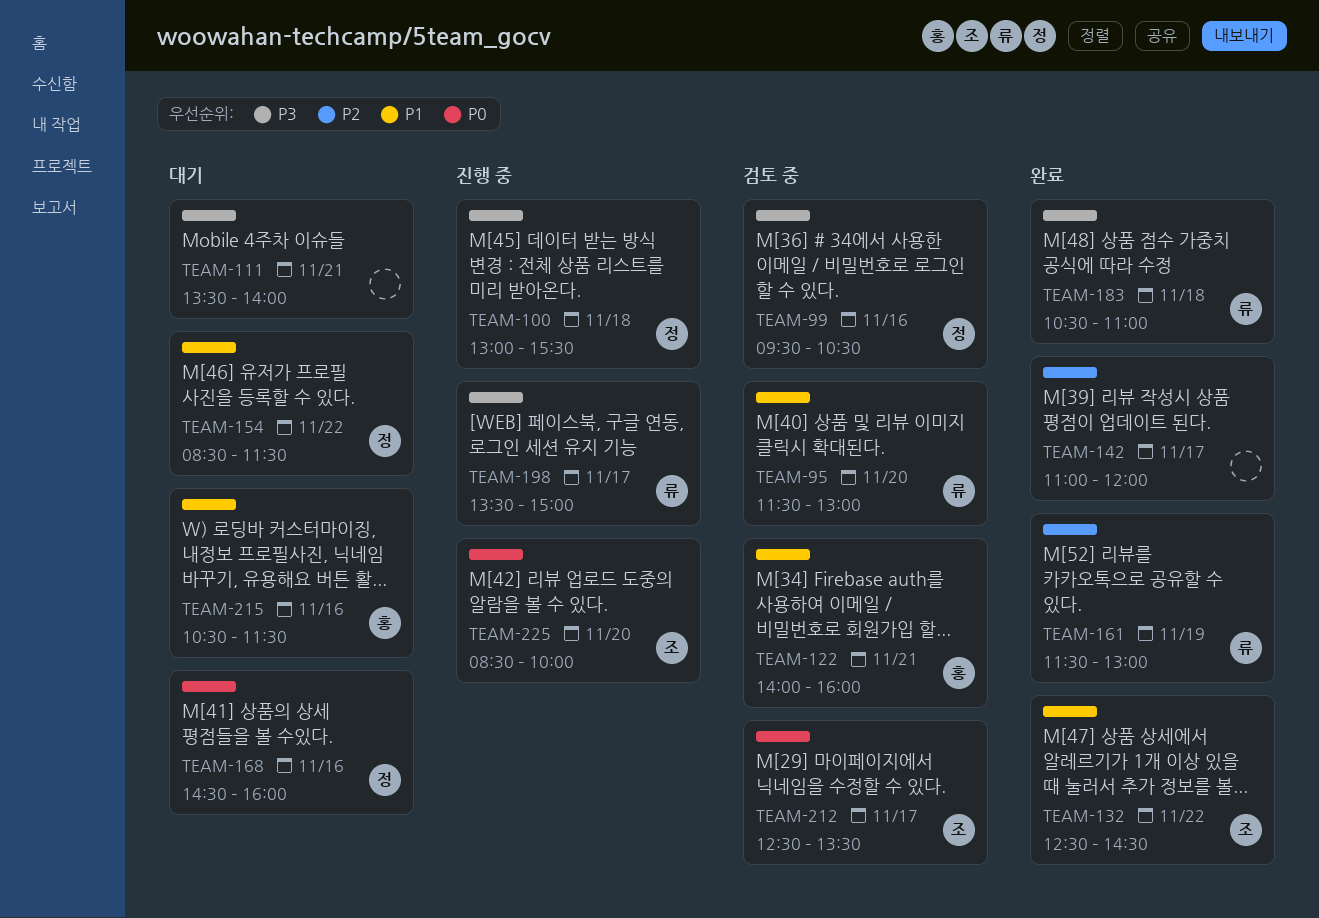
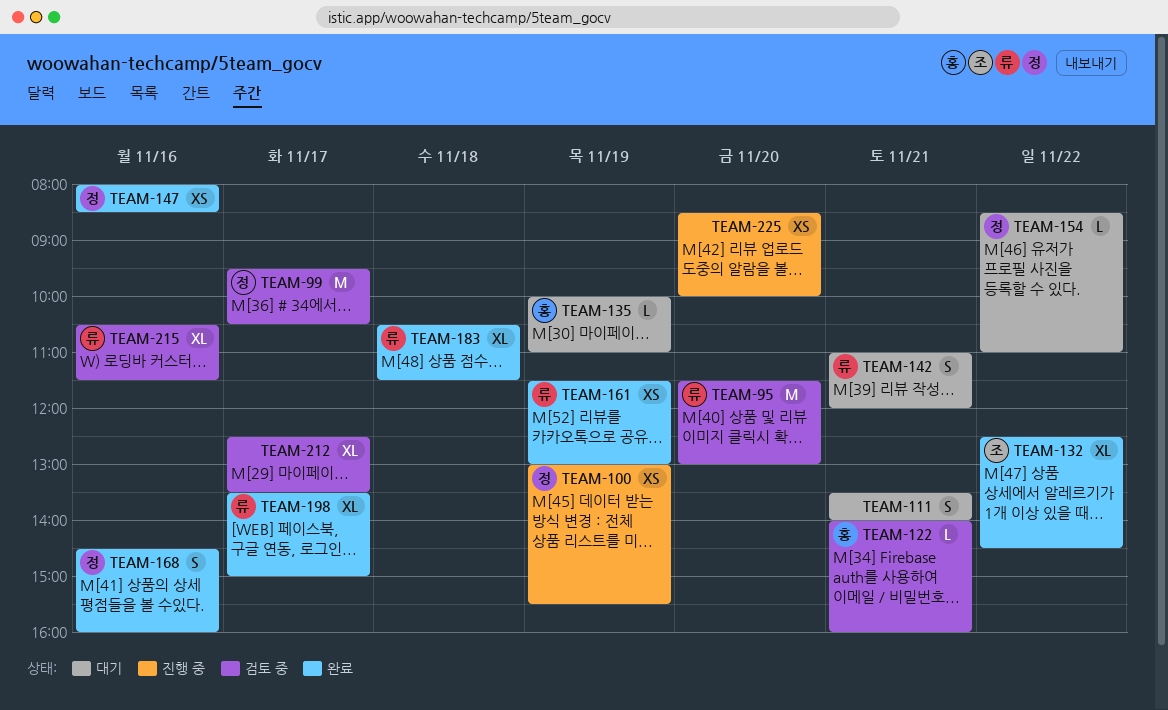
TEAM-99, day: Nov 16 -> Nov 17
TEAM-100, day: Nov 18 -> Nov 19
TEAM-135: none -> present
TEAM-142, status: 완료 -> 대기
TEAM-142, owner: none -> 류
TEAM-142, day: Nov 17 -> Nov 21
TEAM-147: none -> present
TEAM-154, ends: 11:30 -> 11:00
TEAM-168, status: 대기 -> 완료
TEAM-183, ends: 11:00 -> 11:30
TEAM-198, status: 진행 중 -> 완료
TEAM-212, owner: 조 -> none
TEAM-215, status: 대기 -> 검토 중
TEAM-215, owner: 홍 -> 류
TEAM-225, owner: 조 -> none

